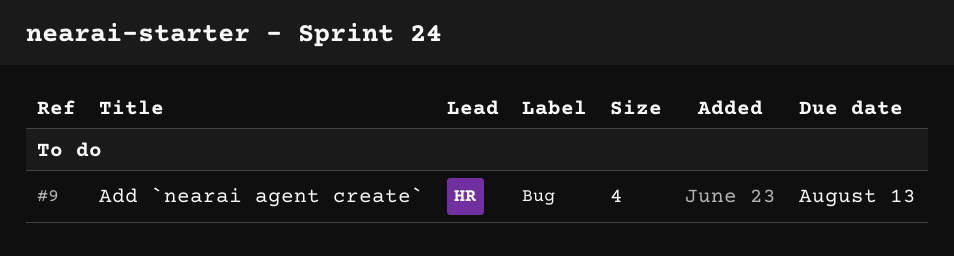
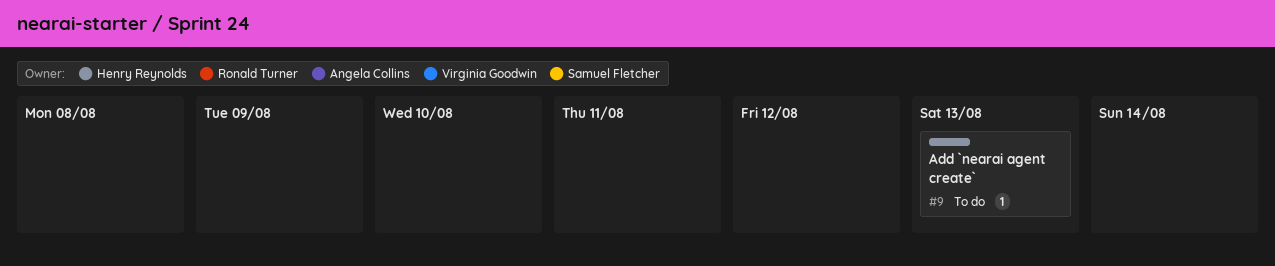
#9, estimate: 4 -> 1

